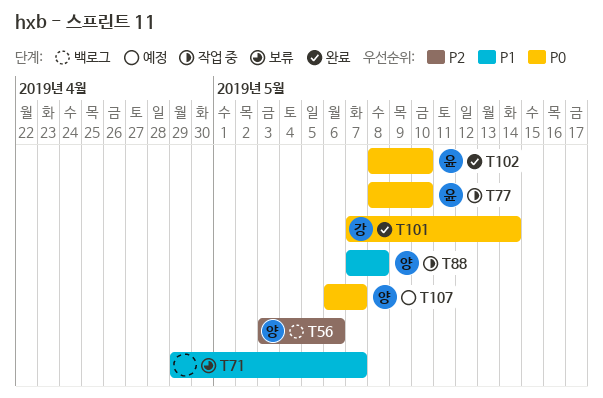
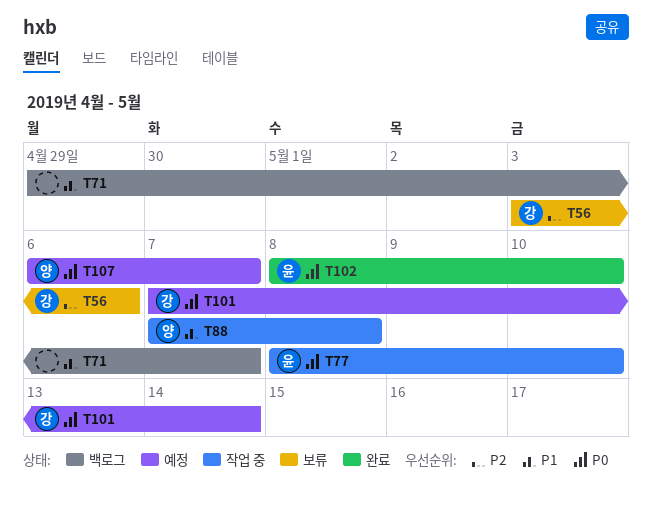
T56, status: 백로그 -> 보류
T56, owner: 양 -> 강
T71, status: 보류 -> 백로그
T101, status: 완료 -> 예정

